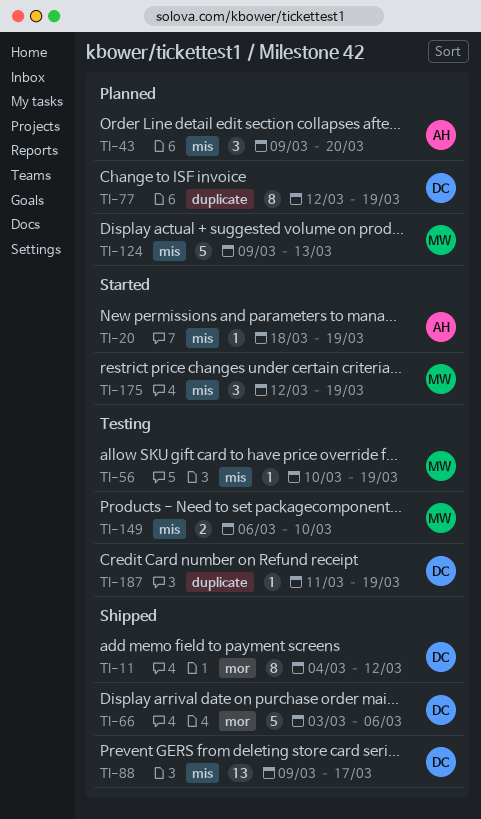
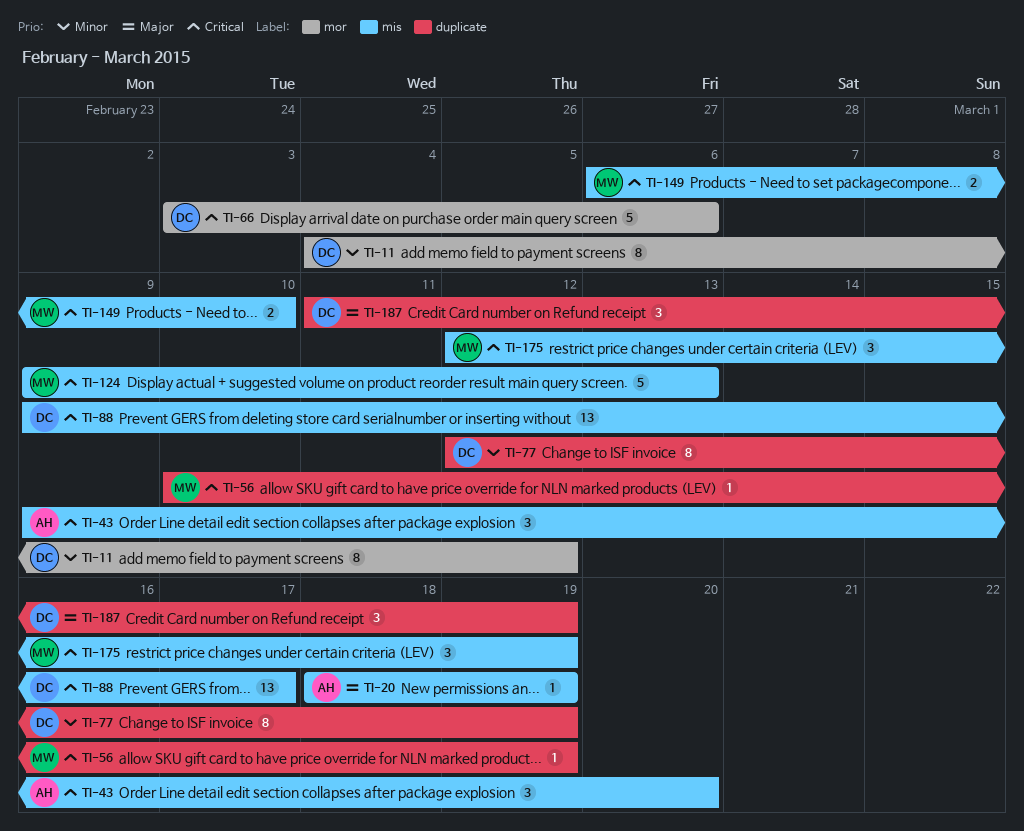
TI-56, label: mis -> duplicate
TI-187, estimate: 1 -> 3

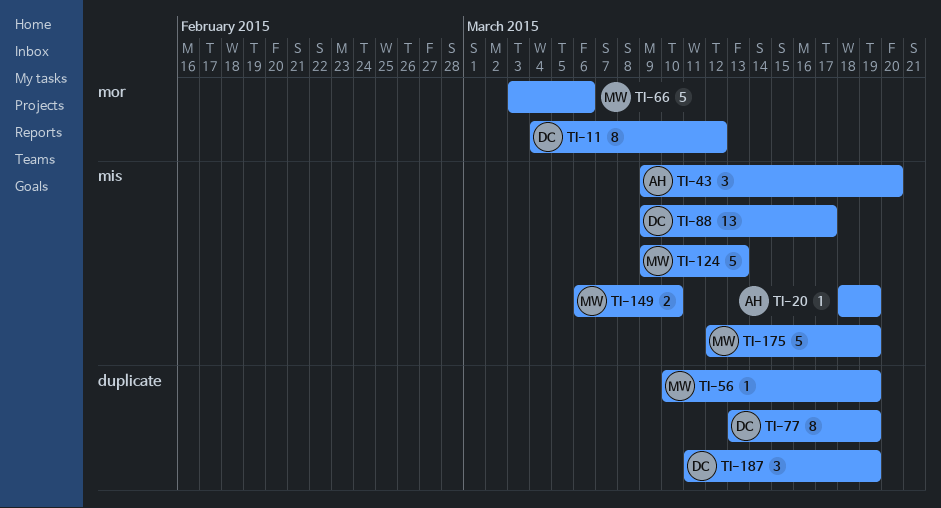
TI-66, owner: DC -> MW
TI-77, start: Mar 12 -> Mar 13
TI-175, estimate: 3 -> 5

